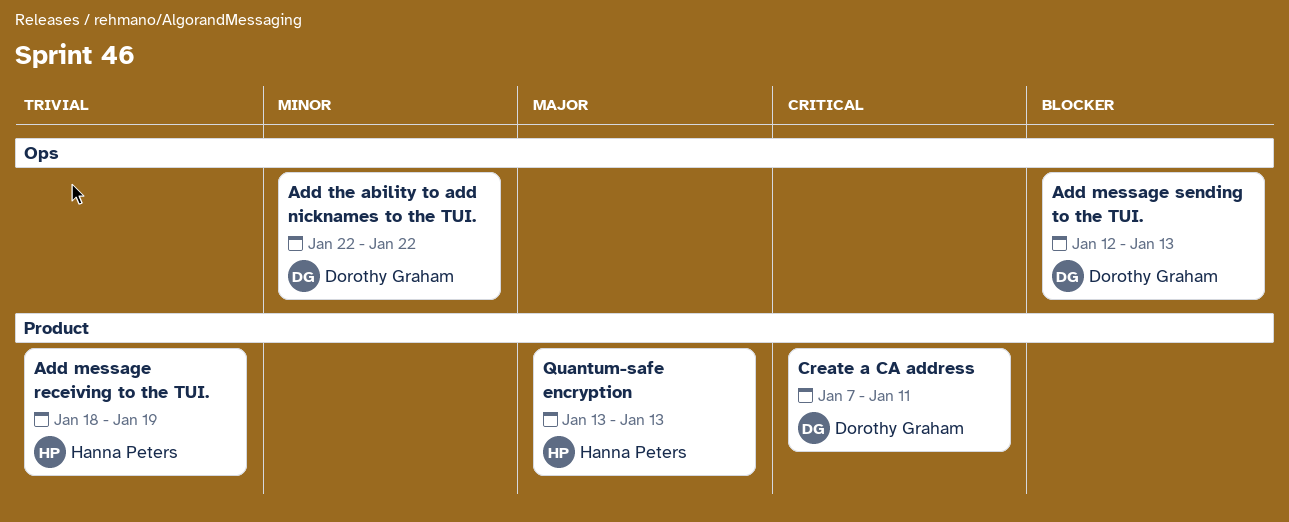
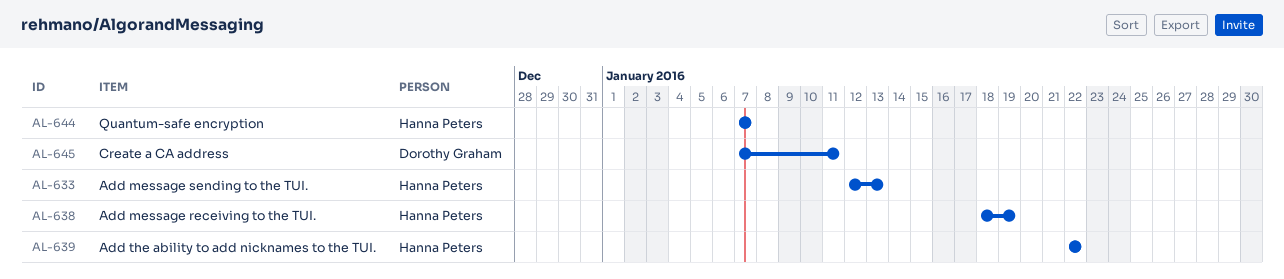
Add message sending to the TUI., owner: Dorothy Graham -> Hanna Peters
Add the ability to add nicknames to the TUI., owner: Dorothy Graham -> Hanna Peters
Quantum-safe encryption, start: Jan 13 -> Jan 7
Quantum-safe encryption, due: Jan 13 -> Jan 7

